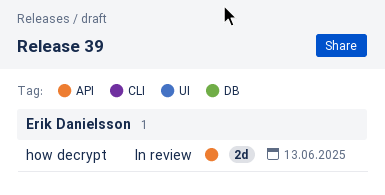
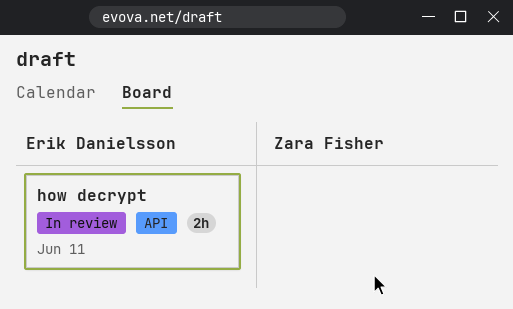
how decrypt, estimate: 2d -> 2h
how decrypt, due: Jun 13 -> Jun 11

